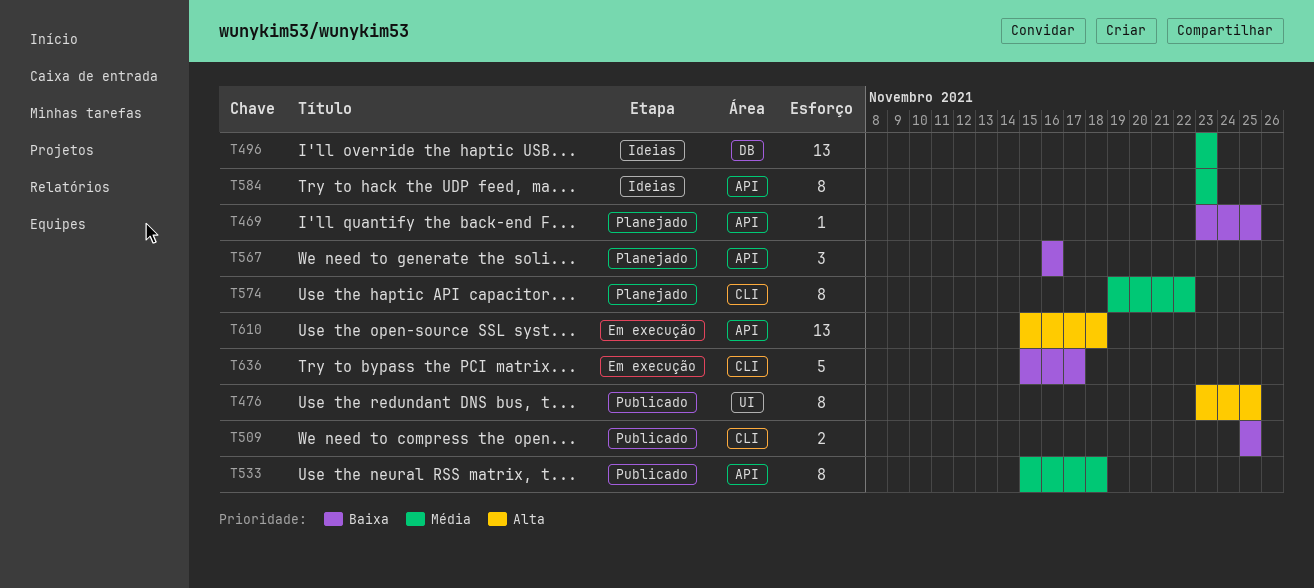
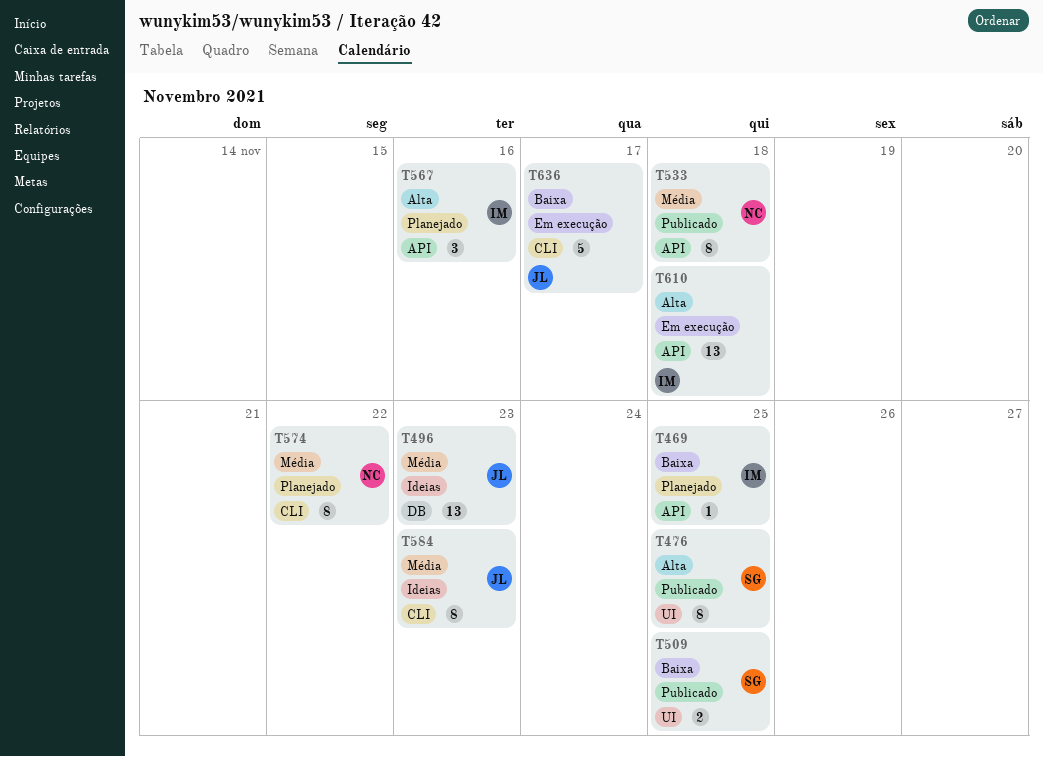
T509, label: CLI -> UI
T567, priority: Baixa -> Alta
T584, label: API -> CLI

